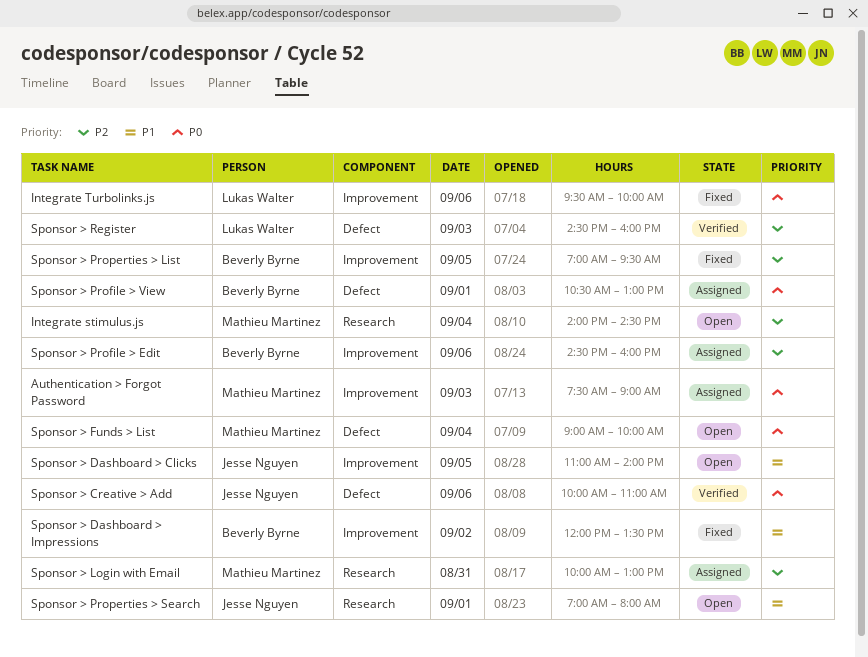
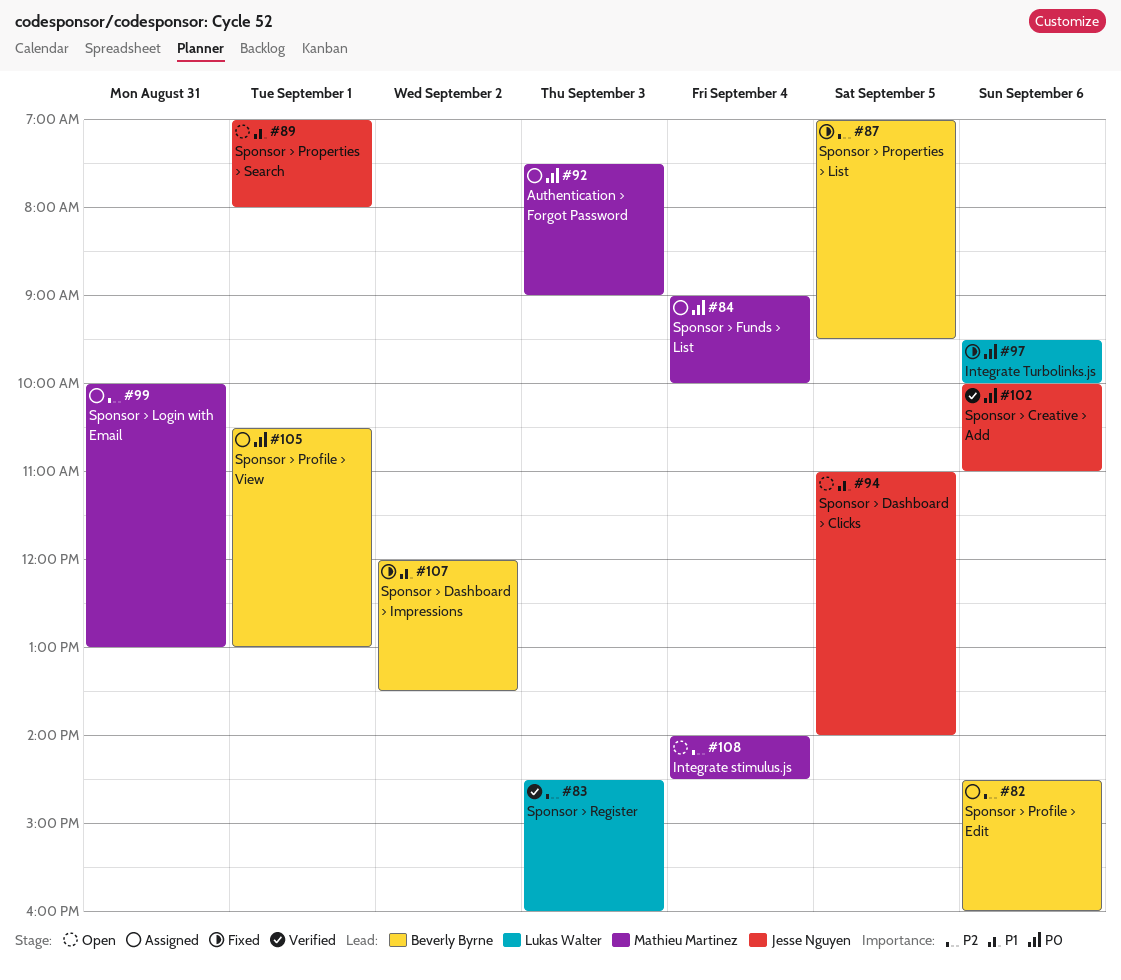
Sponsor > Funds > List, status: Open -> Assigned

